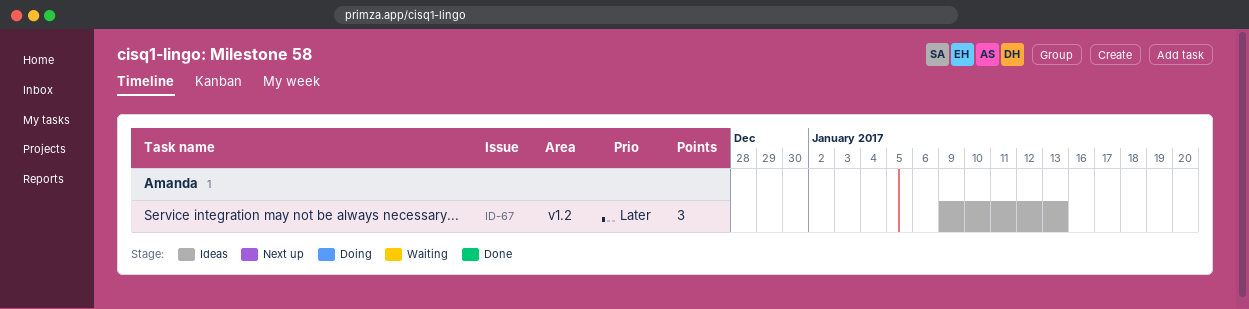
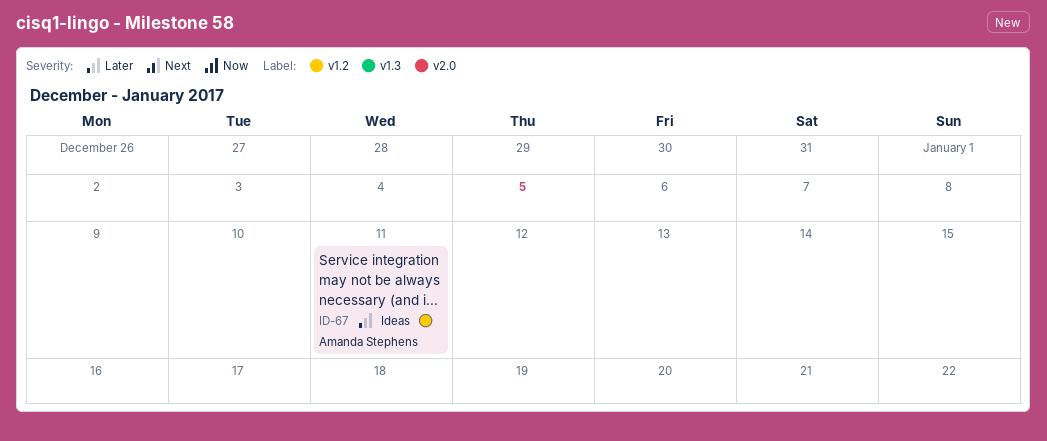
ID-67, due: Jan 13 -> Jan 11

